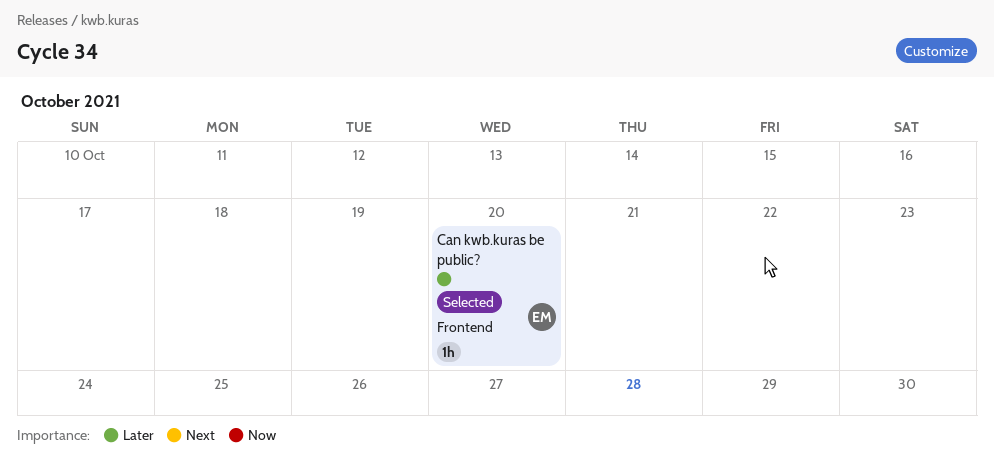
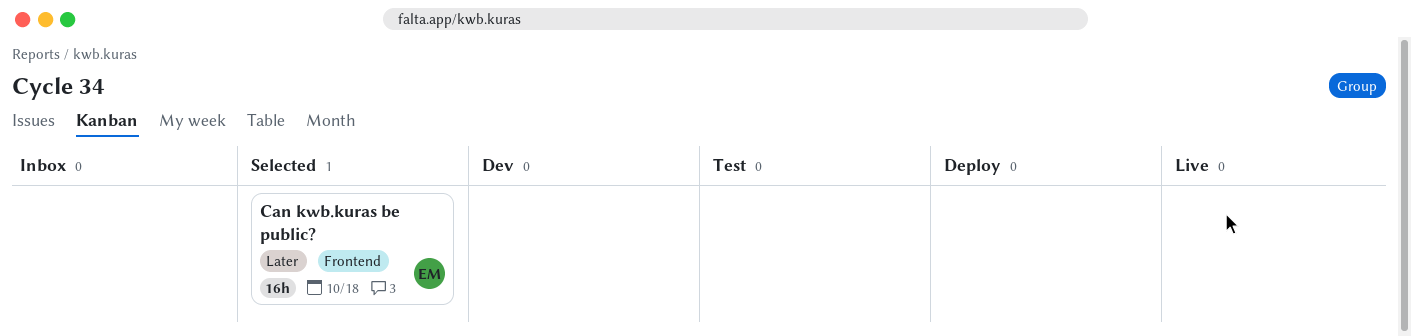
Can kwb.kuras be public?, estimate: 1h -> 16h
Can kwb.kuras be public?, due: Oct 20 -> Oct 18

